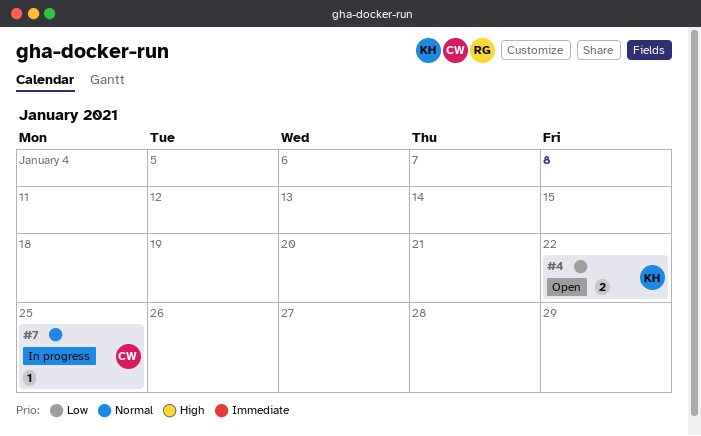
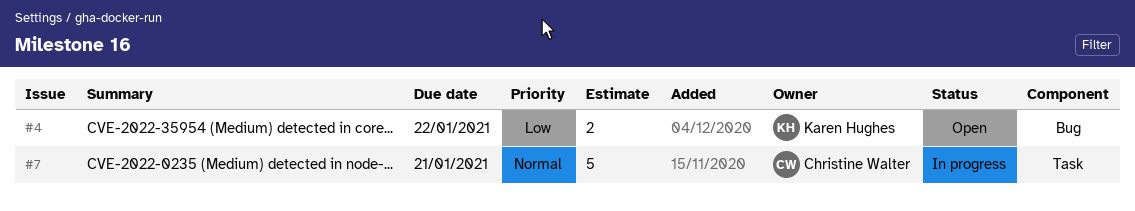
#7, estimate: 1 -> 5
#7, due: Jan 25 -> Jan 21

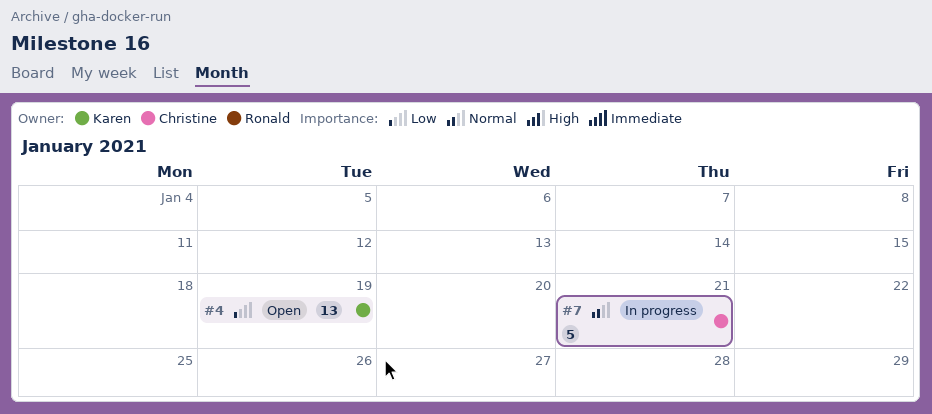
#4, estimate: 2 -> 13
#4, due: Jan 22 -> Jan 19

